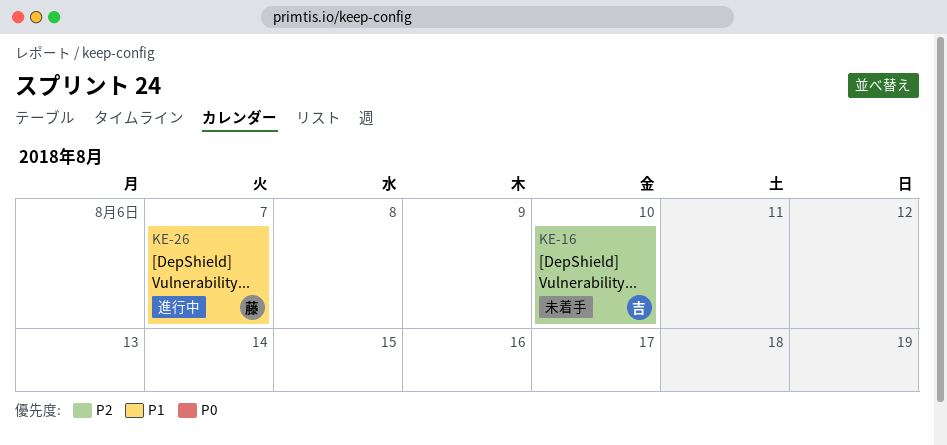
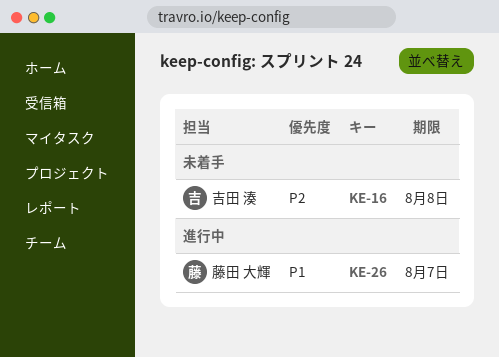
KE-16, due: Aug 10 -> Aug 8

